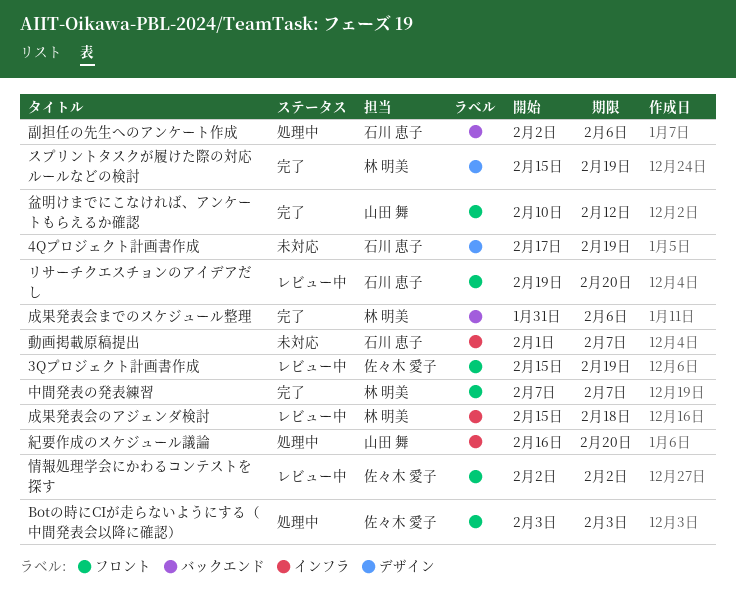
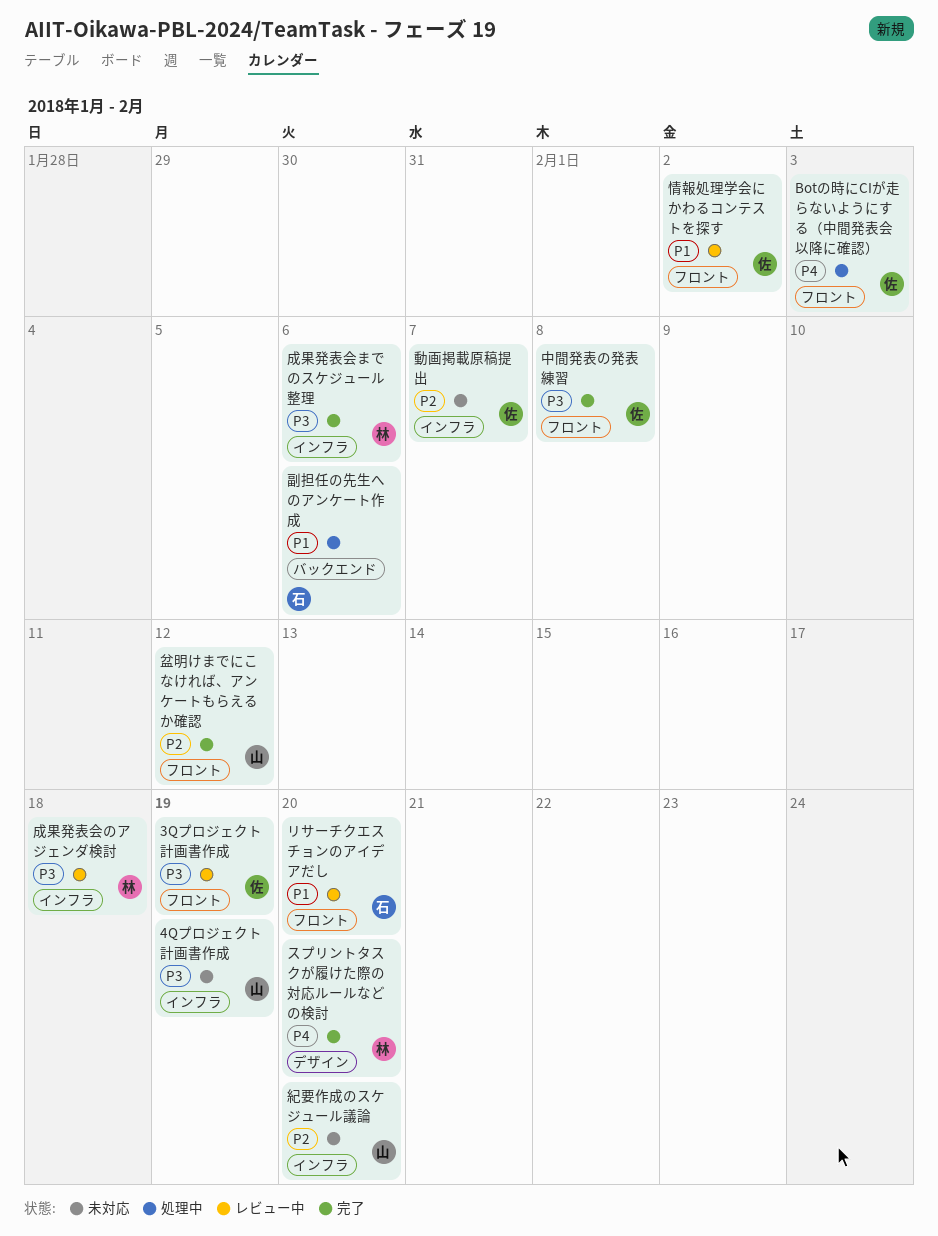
4Qプロジェクト計画書作成, owner: 石川 恵子 -> 山田 舞
4Qプロジェクト計画書作成, label: デザイン -> インフラ
スプリントタスクが履けた際の対応ルールなどの検討, due: Feb 19 -> Feb 20
中間発表の発表練習, owner: 林 明美 -> 佐々木 愛子
中間発表の発表練習, due: Feb 7 -> Feb 8
動画掲載原稿提出, owner: 石川 恵子 -> 佐々木 愛子
成果発表会までのスケジュール整理, label: バックエンド -> インフラ
紀要作成のスケジュール議論, status: 処理中 -> 未対応

